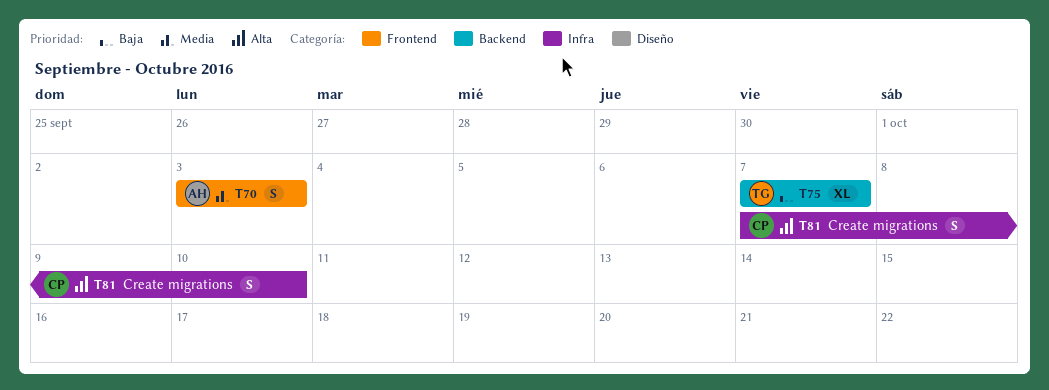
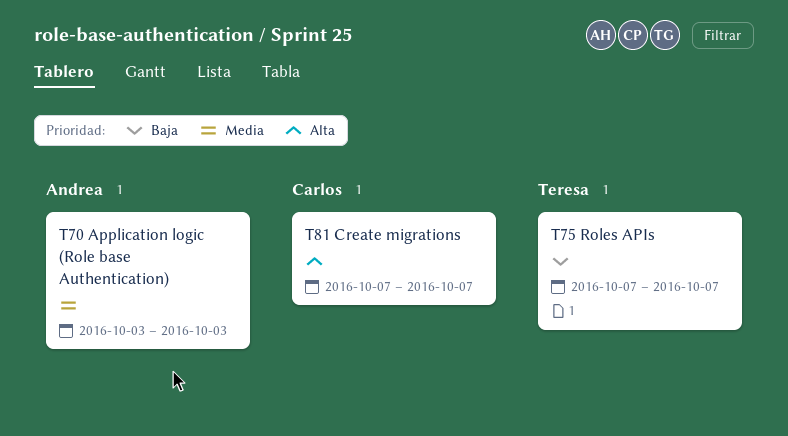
T81, due: Oct 10 -> Oct 7

